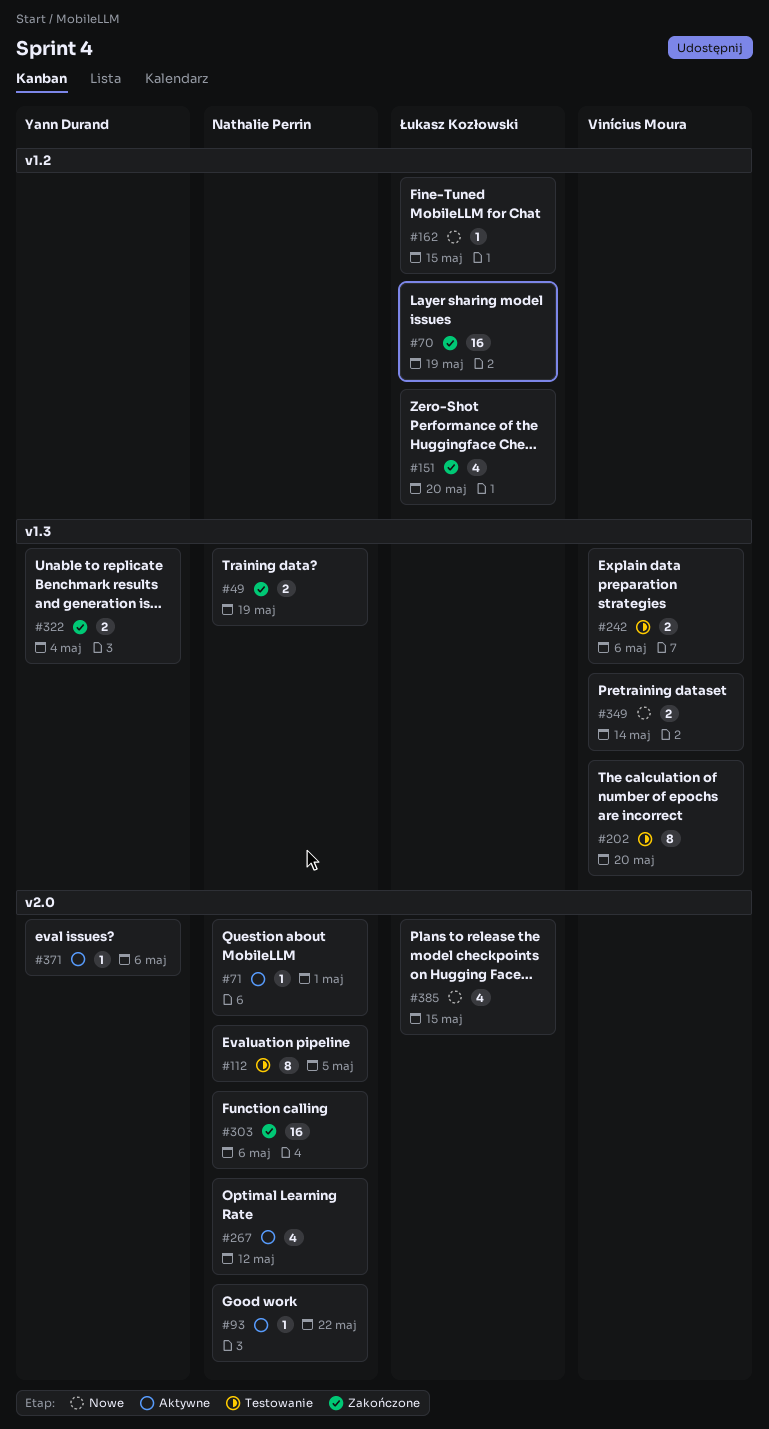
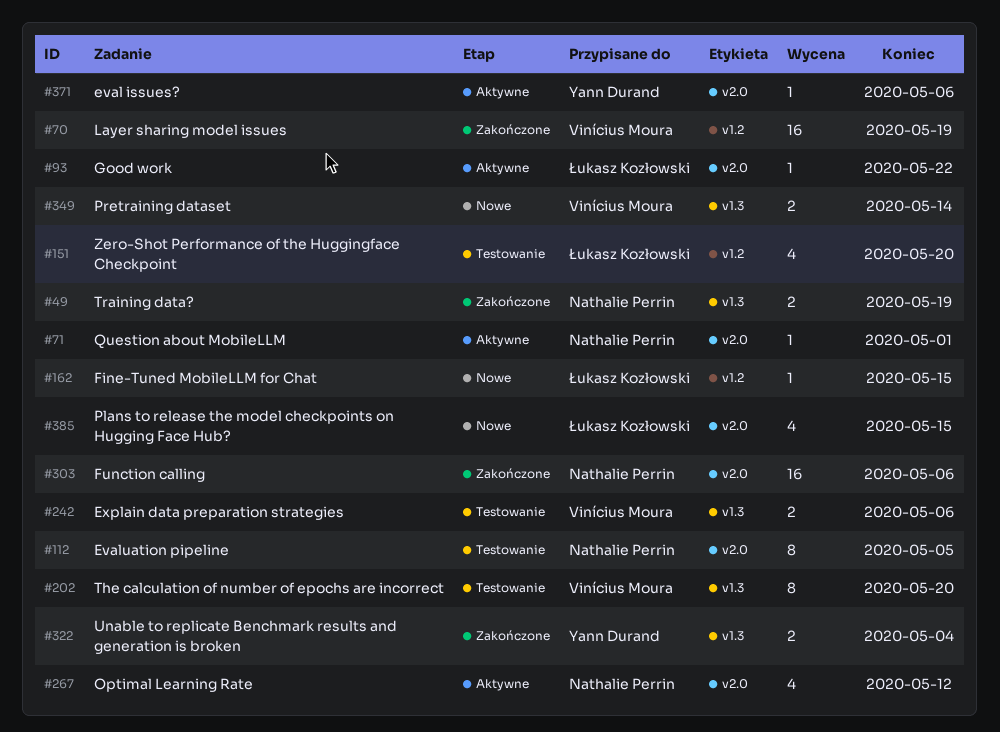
#70, owner: Łukasz Kozłowski -> Vinícius Moura
#93, owner: Nathalie Perrin -> Łukasz Kozłowski
#151, status: Zakończone -> Testowanie

